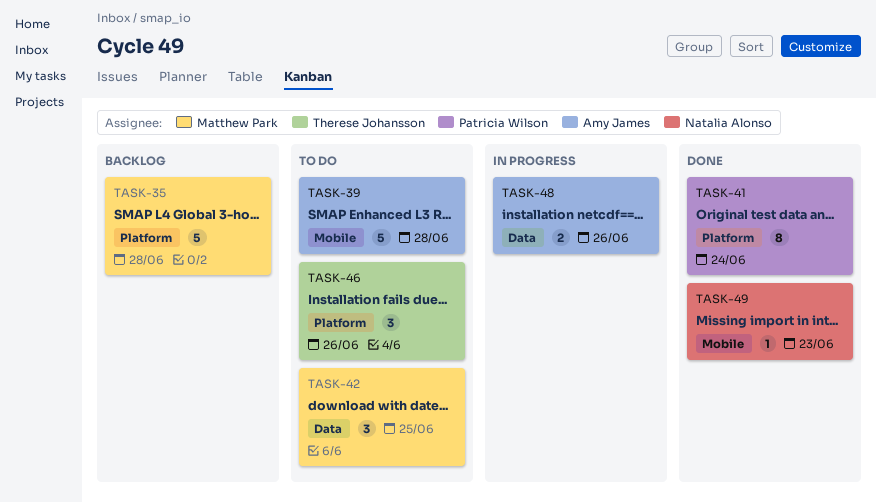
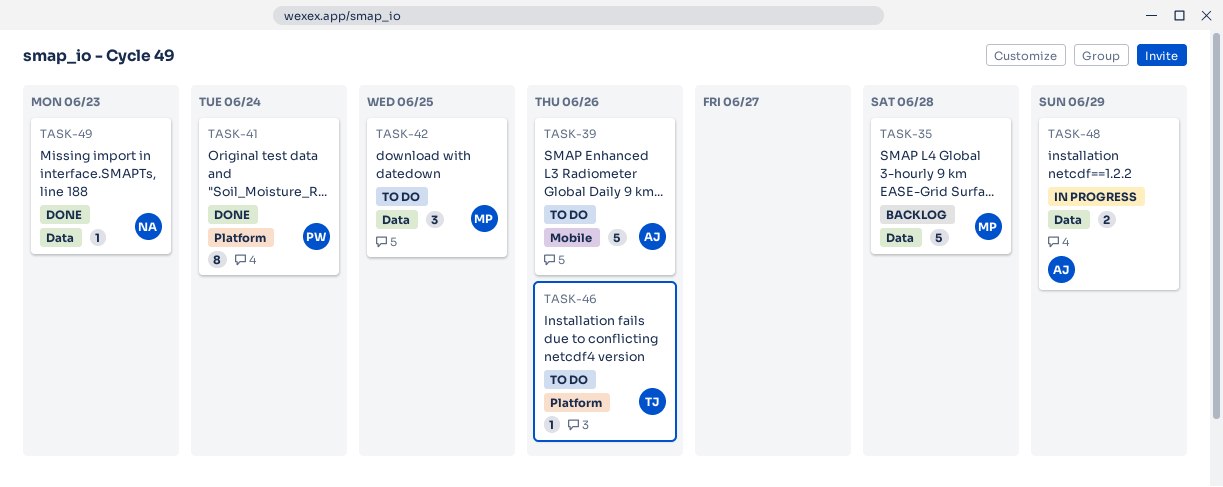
TASK-35, label: Platform -> Data
TASK-39, due: Jun 28 -> Jun 26
TASK-46, estimate: 3 -> 1
TASK-48, due: Jun 26 -> Jun 29
TASK-49, label: Mobile -> Data

